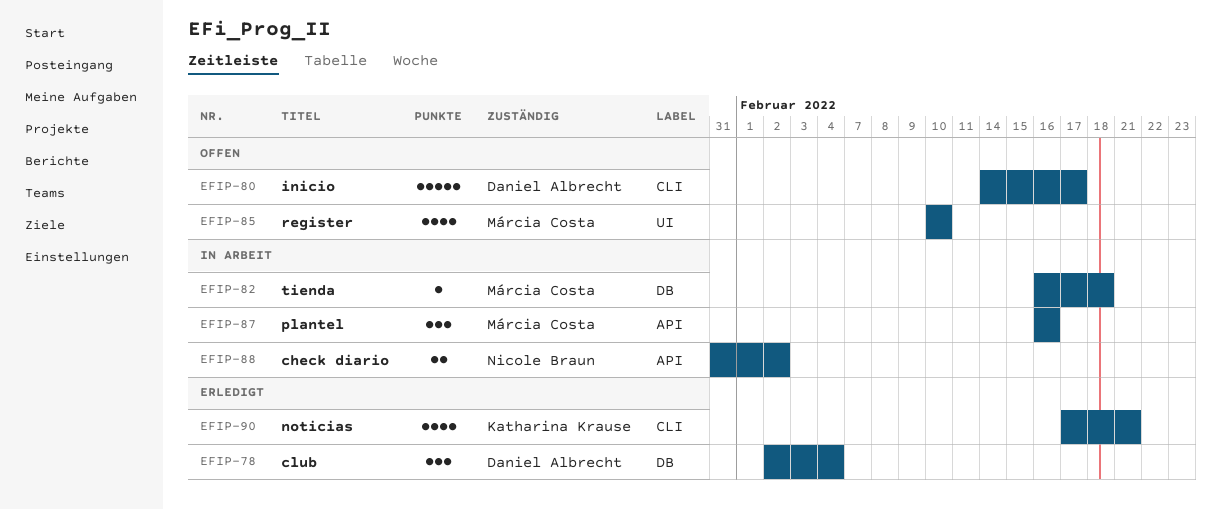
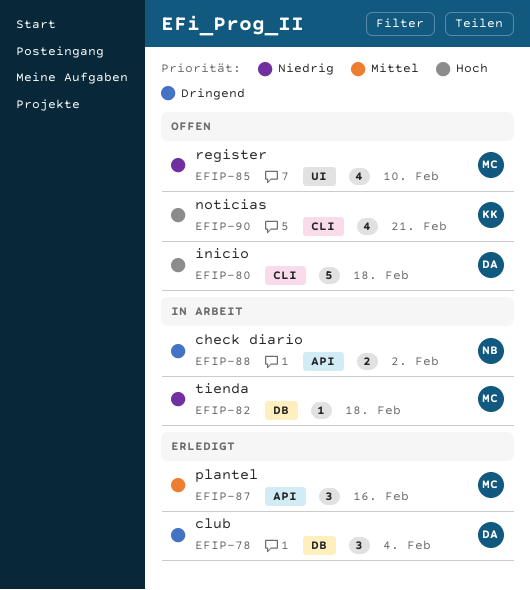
EFIP-80, due: Feb 17 -> Feb 18
EFIP-87, status: In Arbeit -> Erledigt
EFIP-90, status: Erledigt -> Offen

